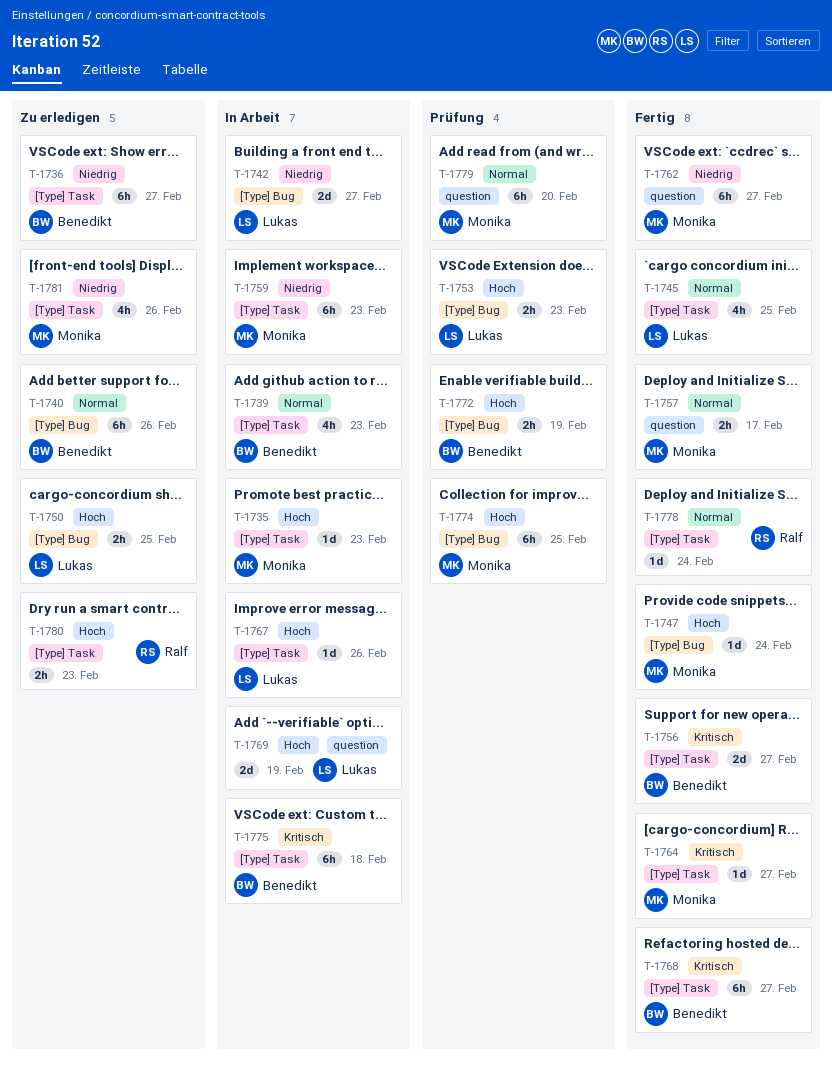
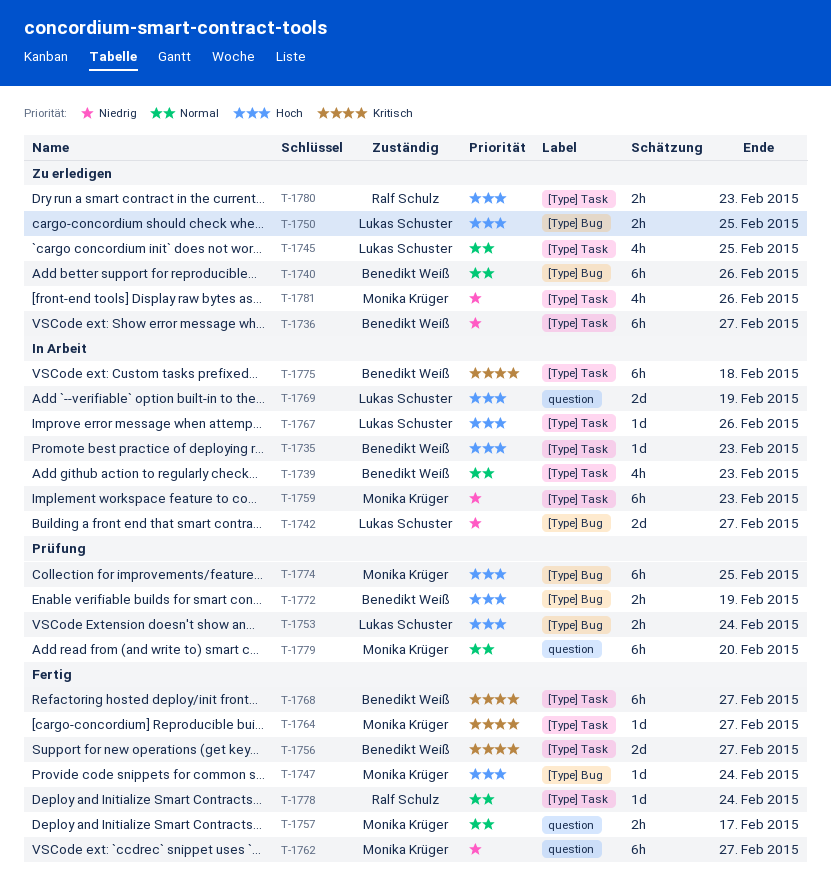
T-1735, owner: Monika Krüger -> Benedikt Weiß
T-1745, status: Fertig -> Zu erledigen
T-1753, due: Feb 23 -> Feb 24

